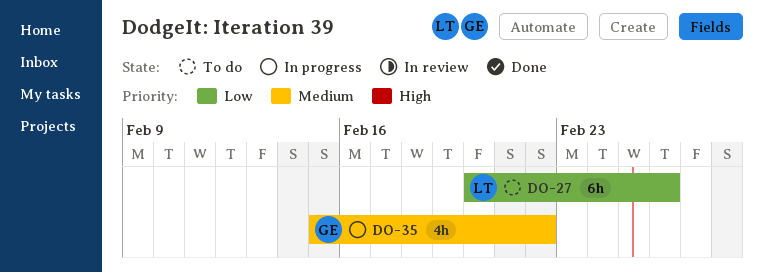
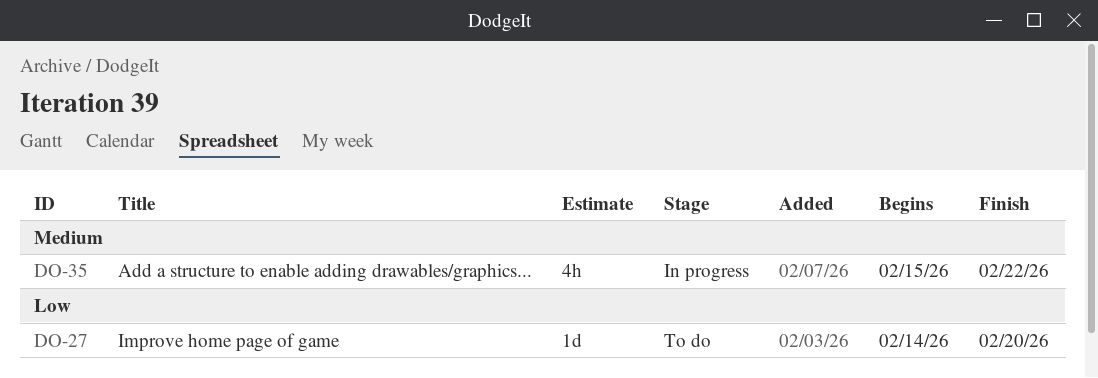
DO-27, estimate: 6h -> 1d
DO-27, start: Feb 20 -> Feb 14
DO-27, due: Feb 26 -> Feb 20

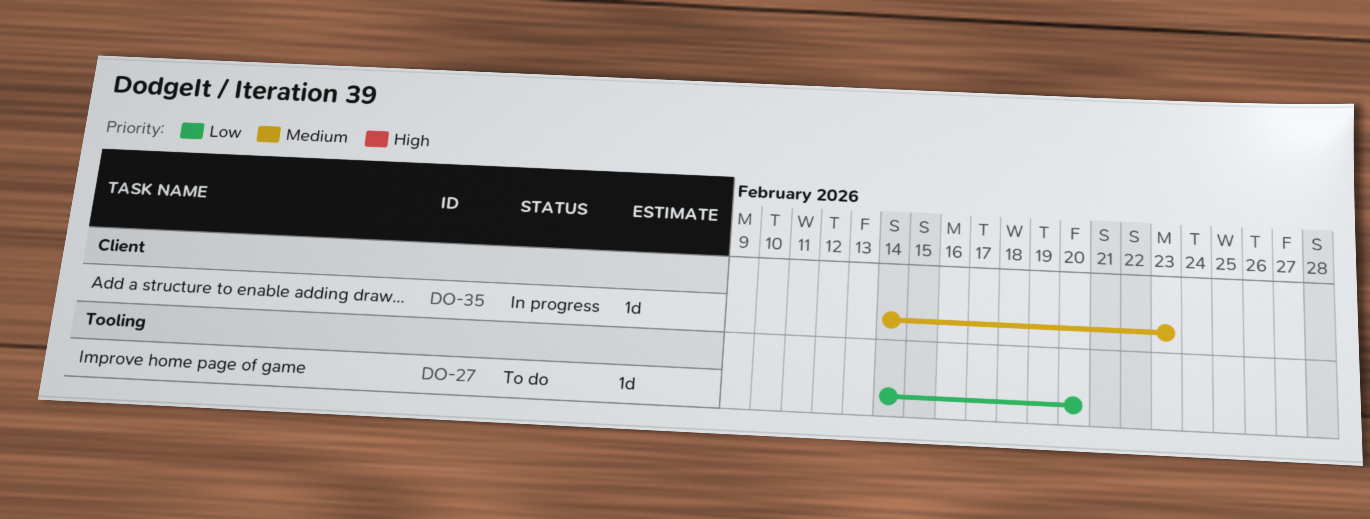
DO-35, estimate: 4h -> 1d
DO-35, start: Feb 15 -> Feb 14
DO-35, due: Feb 22 -> Feb 23

